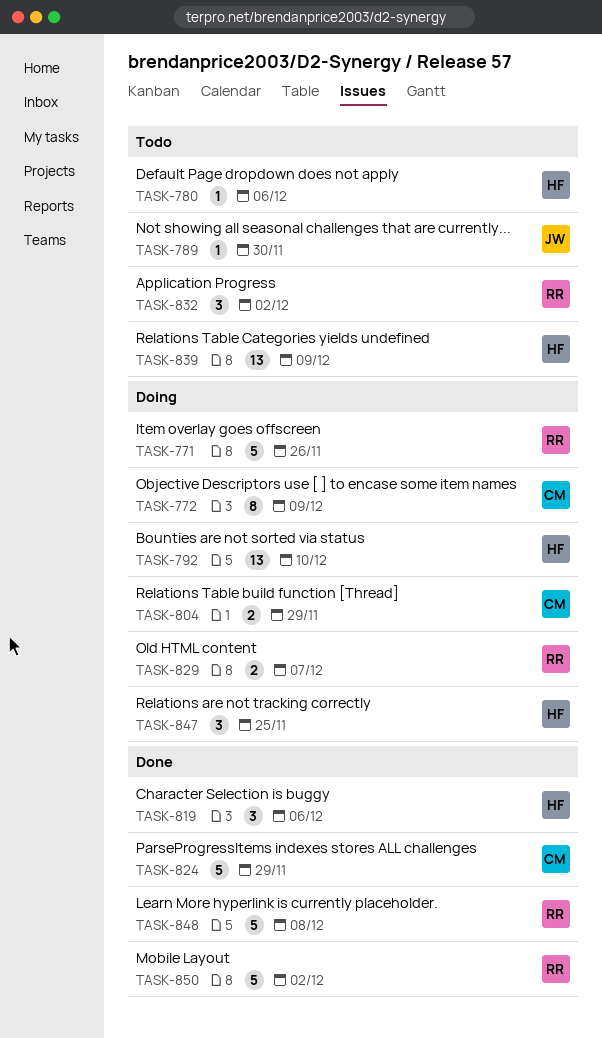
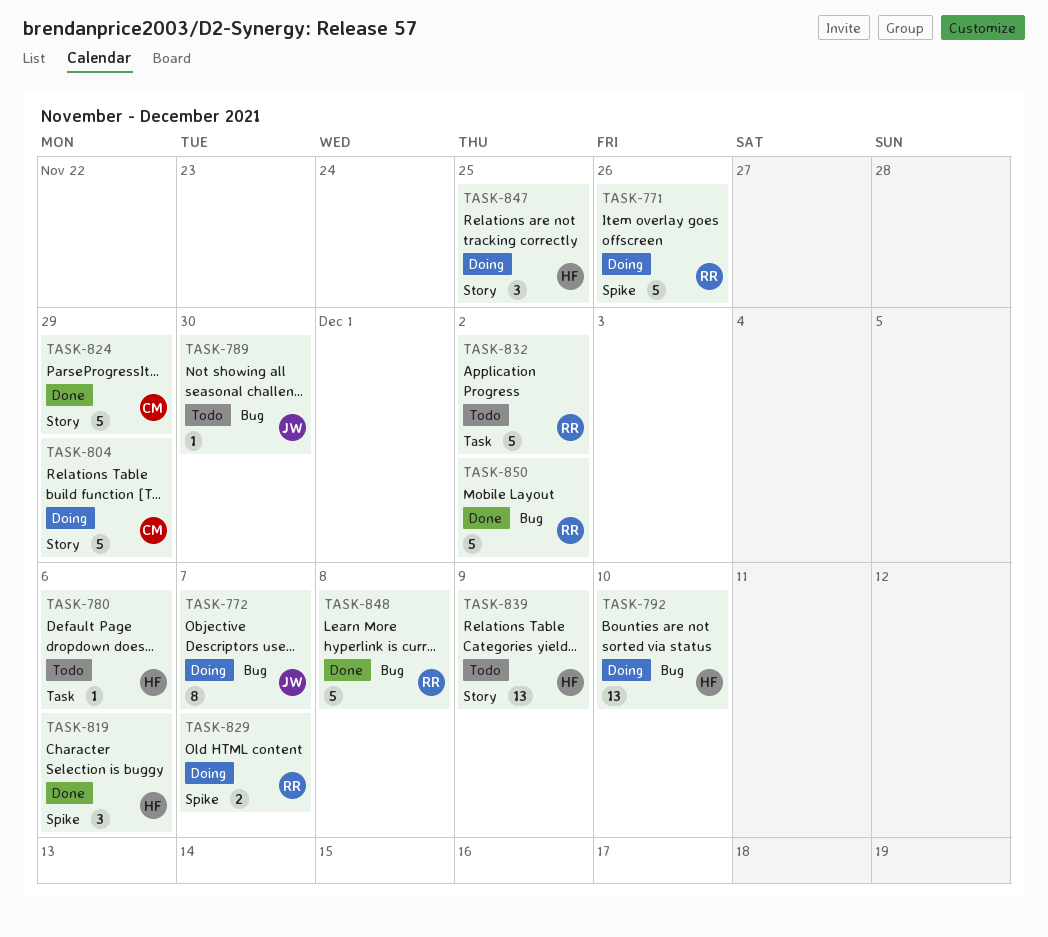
TASK-772, owner: CM -> JW
TASK-772, due: Dec 9 -> Dec 7
TASK-804, estimate: 2 -> 5
TASK-832, estimate: 3 -> 5

